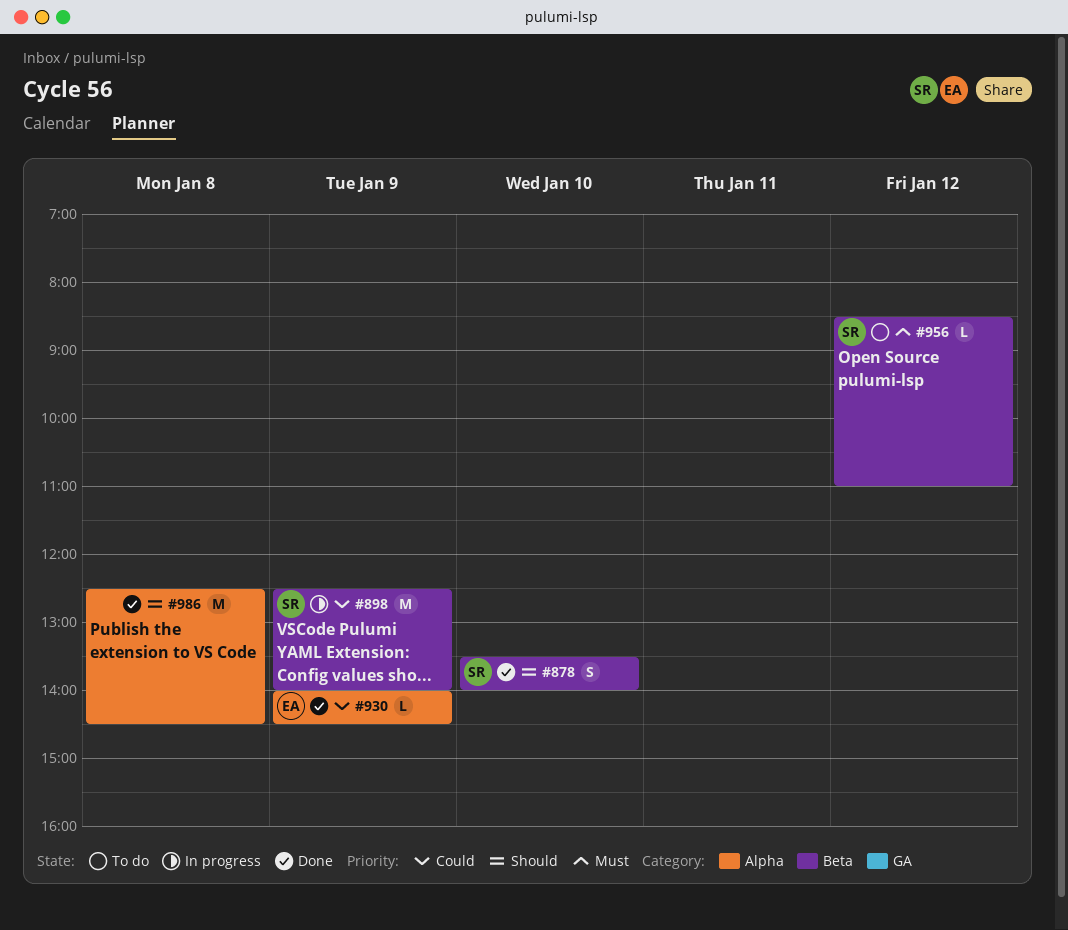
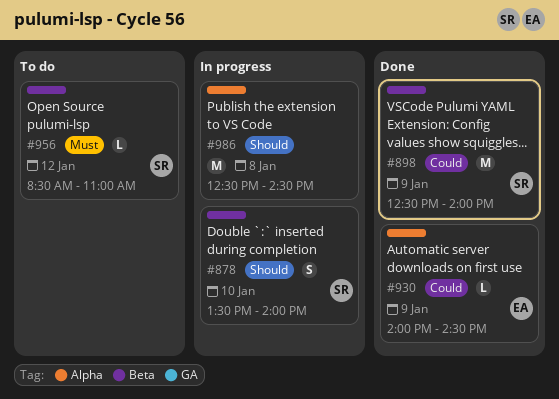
#878, status: Done -> In progress
#898, status: In progress -> Done
#986, status: Done -> In progress

